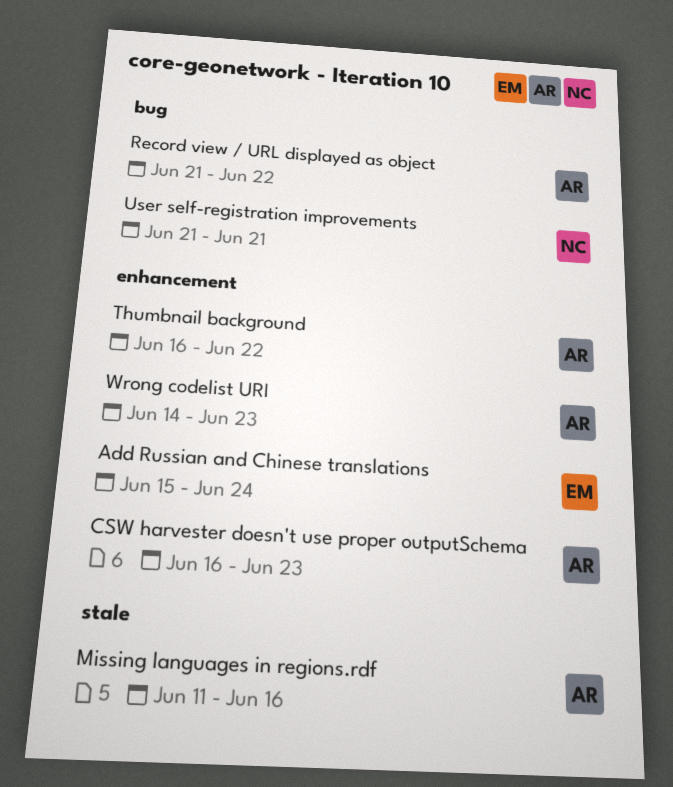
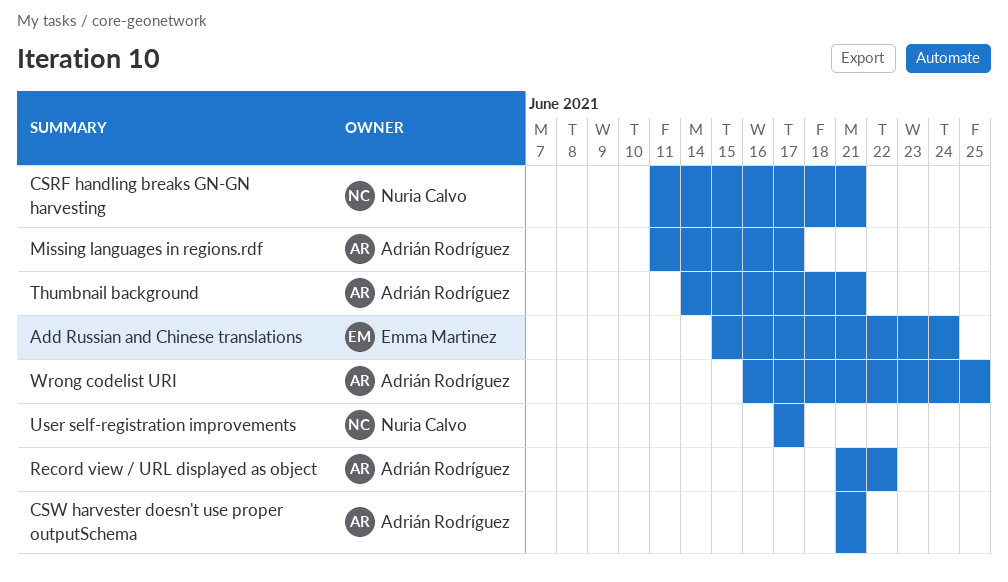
CSRF handling breaks GN-GN harvesting: none -> present
CSW harvester doesn't use proper outputSchema, start: Jun 16 -> Jun 21
CSW harvester doesn't use proper outputSchema, due: Jun 23 -> Jun 21
Missing languages in regions.rdf, due: Jun 16 -> Jun 17
Thumbnail background, start: Jun 16 -> Jun 14
Thumbnail background, due: Jun 22 -> Jun 21
User self-registration improvements, start: Jun 21 -> Jun 17
User self-registration improvements, due: Jun 21 -> Jun 17
Wrong codelist URI, start: Jun 14 -> Jun 16
Wrong codelist URI, due: Jun 23 -> Jun 25

